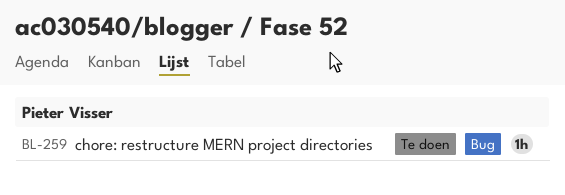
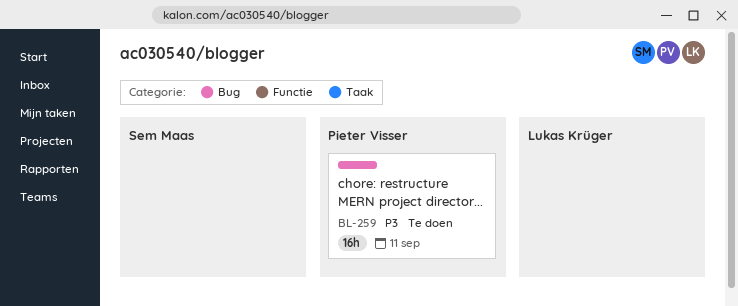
BL-259, estimate: 1h -> 16h

